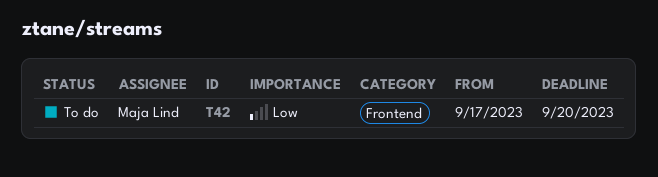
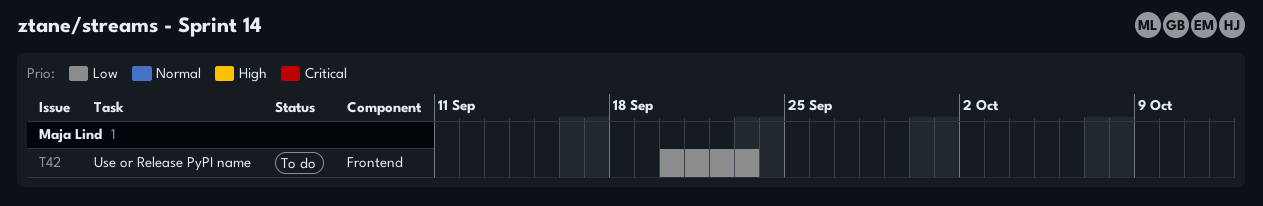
T42, start: Sep 17 -> Sep 20
T42, due: Sep 20 -> Sep 23

